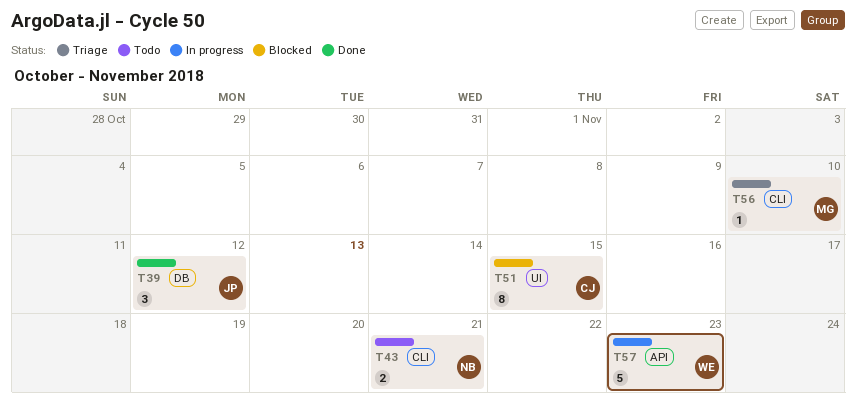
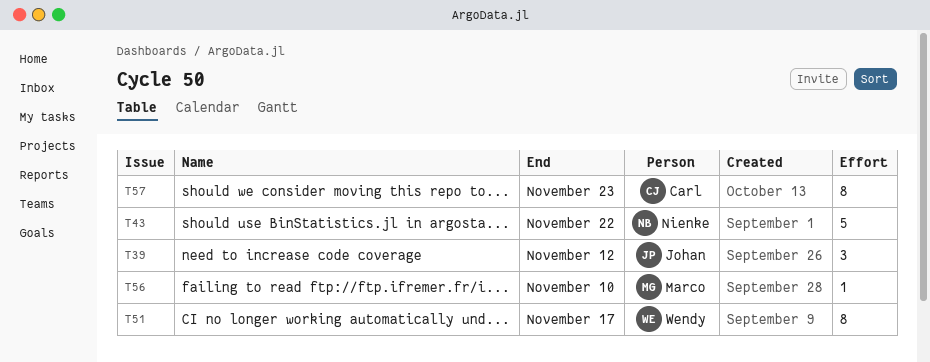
T43, estimate: 2 -> 5
T43, due: Nov 21 -> Nov 22
T51, owner: Carl -> Wendy
T51, due: Nov 15 -> Nov 17
T57, owner: Wendy -> Carl
T57, estimate: 5 -> 8

